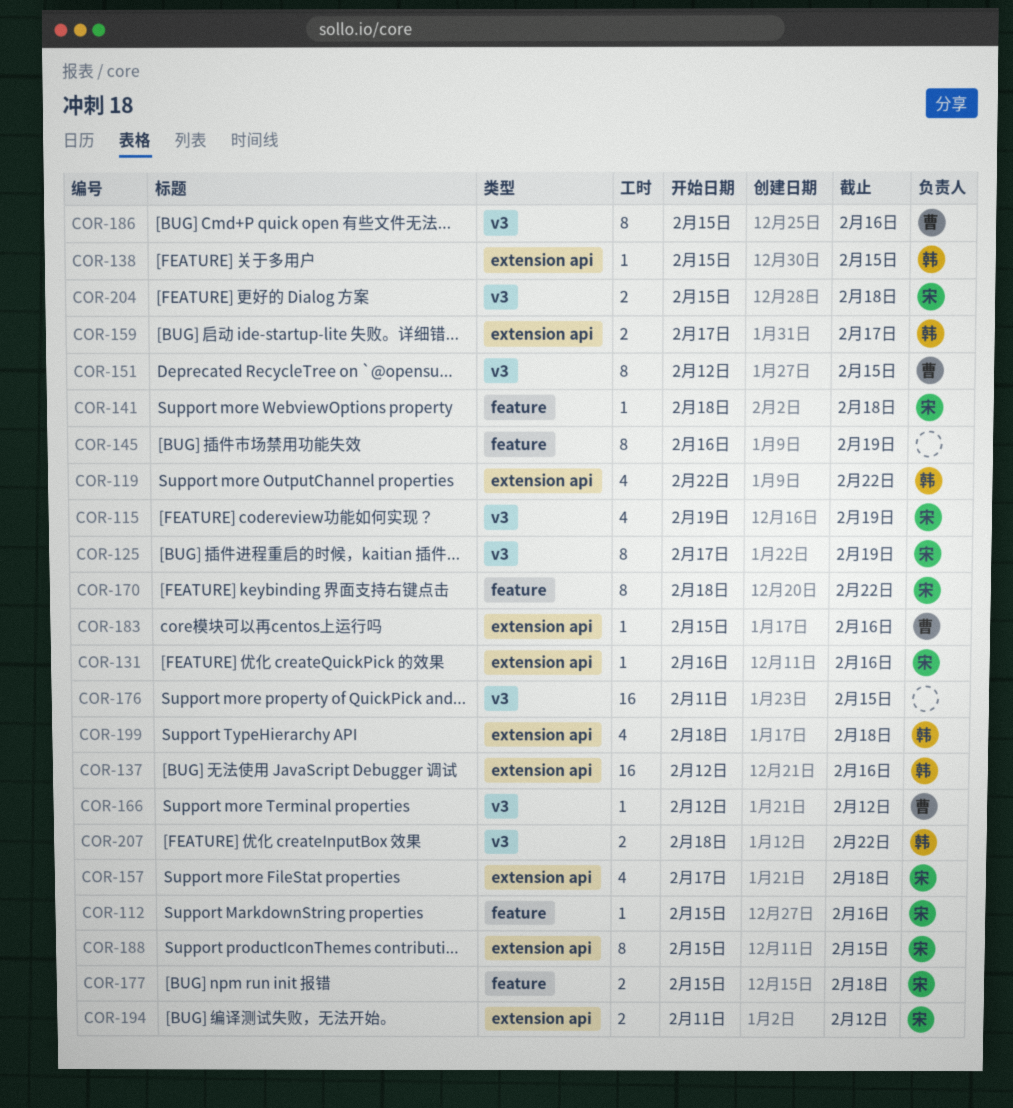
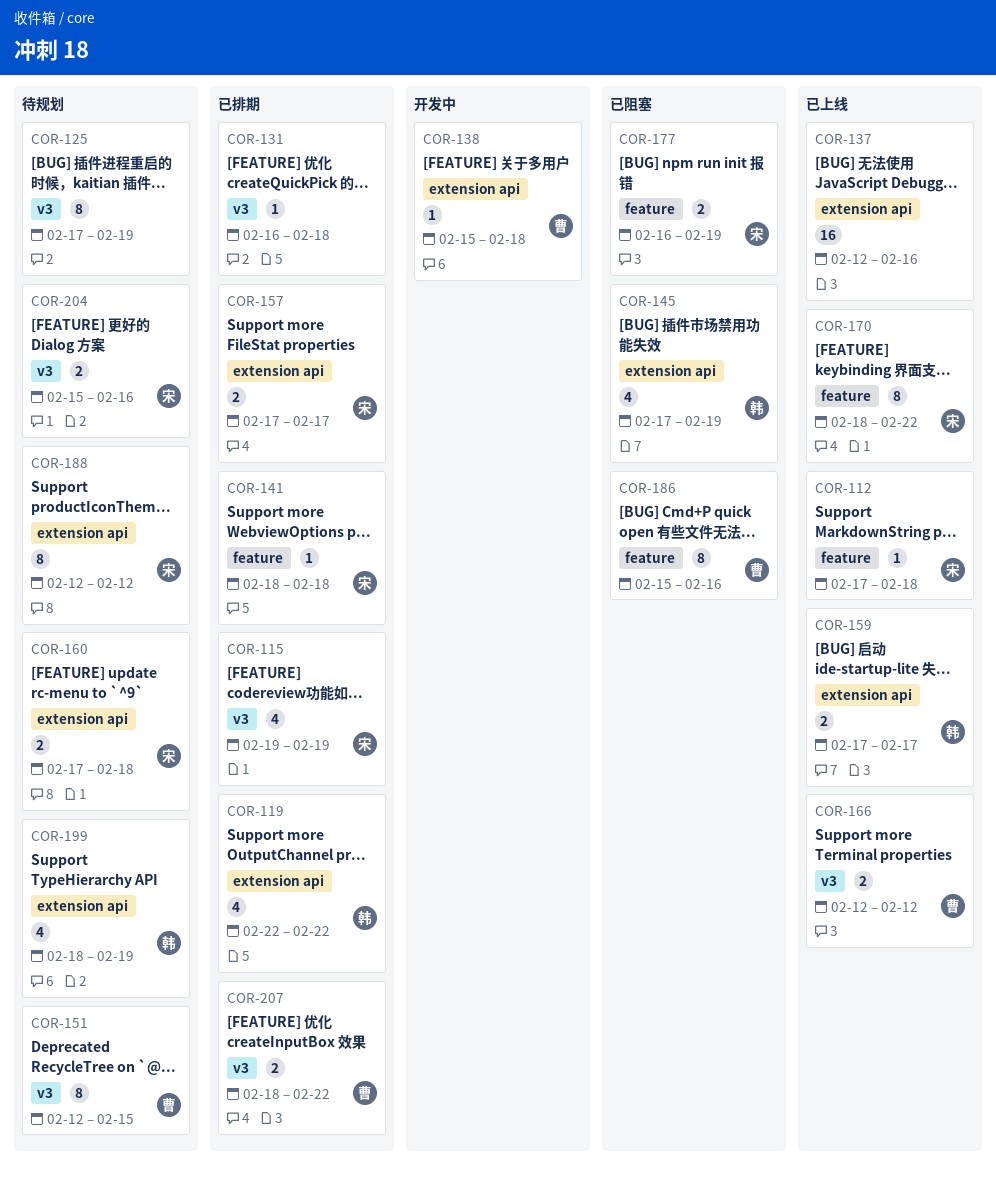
COR-112, start: Feb 15 -> Feb 17
COR-112, due: Feb 16 -> Feb 18
COR-125, owner: 宋 -> none
COR-131, owner: 宋 -> none
COR-131, label: extension api -> v3
COR-131, due: Feb 16 -> Feb 18
COR-137, owner: 韩 -> none
COR-138, owner: 韩 -> 曹
COR-138, due: Feb 15 -> Feb 18
COR-145, owner: none -> 韩
COR-145, label: feature -> extension api
COR-145, estimate: 8 -> 4
COR-145, start: Feb 16 -> Feb 17
COR-157, estimate: 4 -> 2
COR-157, due: Feb 18 -> Feb 17
COR-160: none -> present
COR-166, estimate: 1 -> 2
COR-176: present -> none
COR-177, start: Feb 15 -> Feb 16
COR-177, due: Feb 18 -> Feb 19
COR-183: present -> none
COR-186, label: v3 -> feature
COR-188, start: Feb 15 -> Feb 12
COR-188, due: Feb 15 -> Feb 12
COR-194: present -> none
COR-199, due: Feb 18 -> Feb 19
COR-204, due: Feb 18 -> Feb 16
COR-207, owner: 韩 -> 曹

